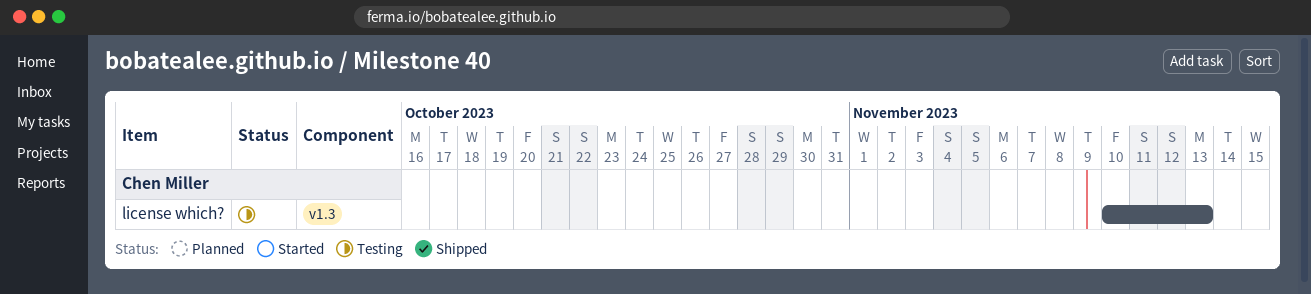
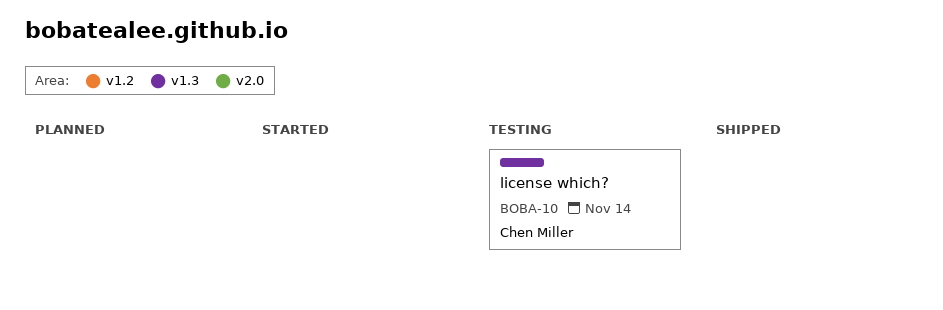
license which?, due: Nov 13 -> Nov 14

